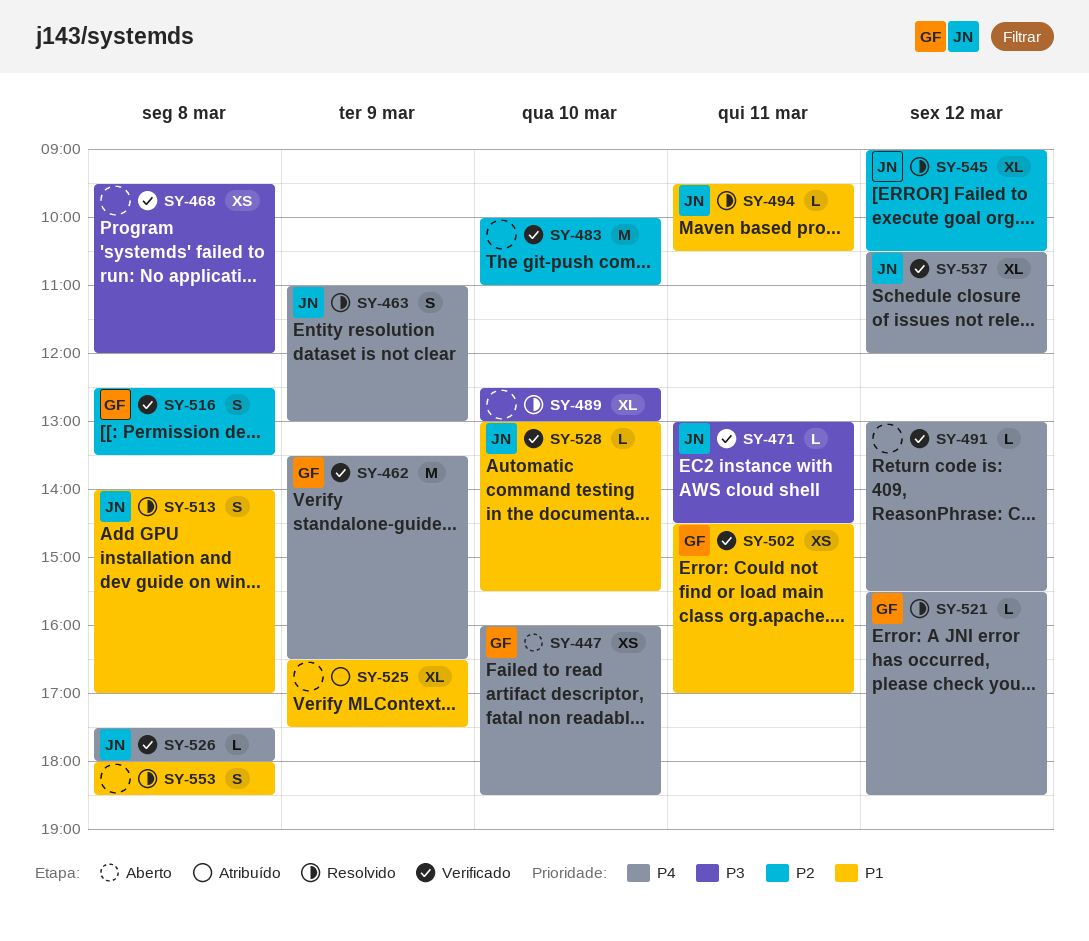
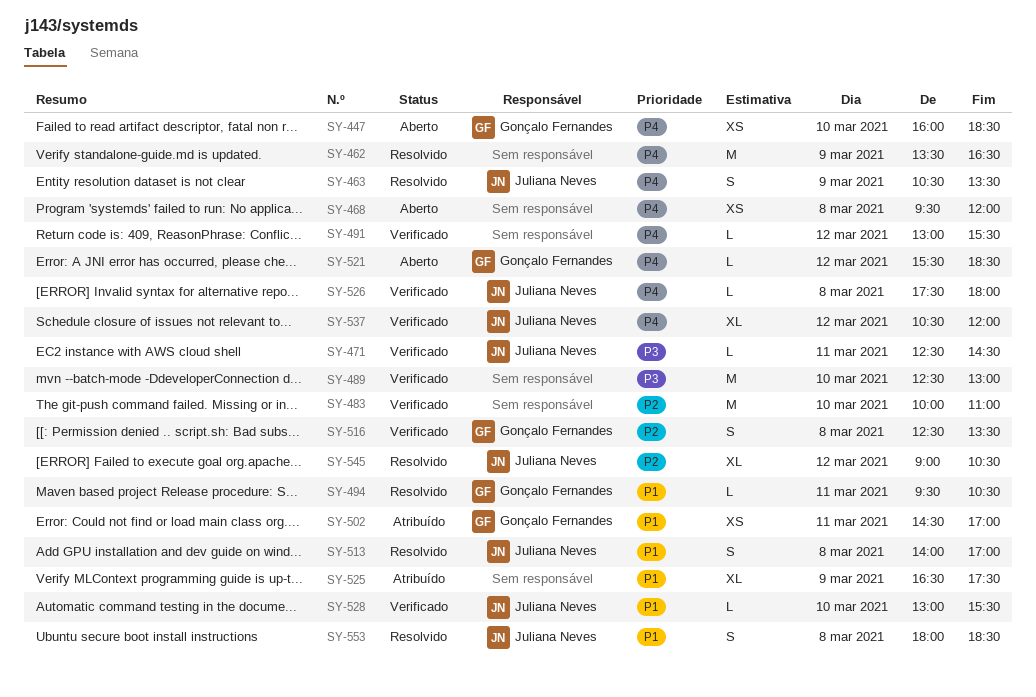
SY-462, status: Verificado -> Resolvido
SY-462, owner: Gonçalo Fernandes -> none
SY-463, begins: 11:00 -> 10:30
SY-463, ends: 13:00 -> 13:30
SY-468, status: Verificado -> Aberto
SY-468, priority: P3 -> P4
SY-471, begins: 13:00 -> 12:30
SY-489, status: Resolvido -> Verificado
SY-489, estimate: XL -> M
SY-494, owner: Juliana Neves -> Gonçalo Fernandes
SY-502, status: Verificado -> Atribuído
SY-521, status: Resolvido -> Aberto
SY-553, owner: none -> Juliana Neves

